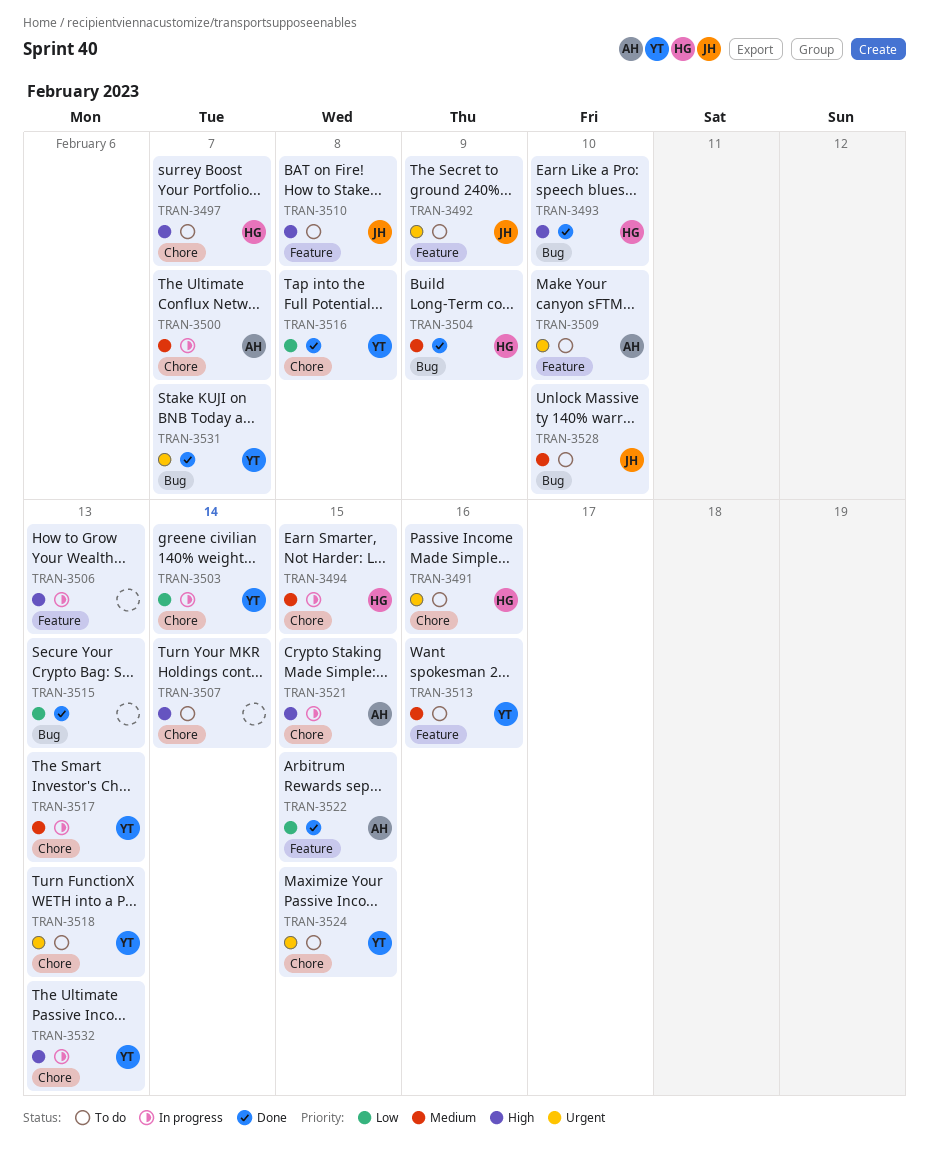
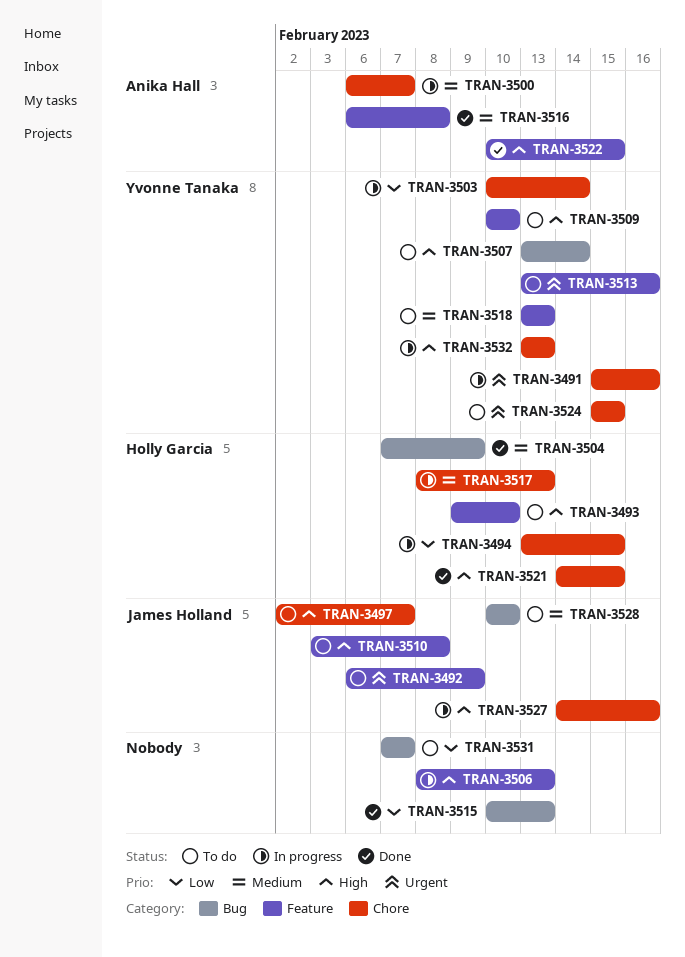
TRAN-3491, status: To do -> In progress
TRAN-3491, owner: Holly Garcia -> Yvonne Tanaka
TRAN-3493, status: Done -> To do
TRAN-3493, label: Bug -> Feature
TRAN-3494, priority: Medium -> Low
TRAN-3497, owner: Holly Garcia -> James Holland
TRAN-3507, owner: none -> Yvonne Tanaka
TRAN-3507, label: Chore -> Bug
TRAN-3509, owner: Anika Hall -> Yvonne Tanaka
TRAN-3509, priority: Urgent -> High
TRAN-3513, priority: Medium -> Urgent
TRAN-3516, owner: Yvonne Tanaka -> Anika Hall
TRAN-3516, priority: Low -> Medium
TRAN-3516, label: Chore -> Feature
TRAN-3517, owner: Yvonne Tanaka -> Holly Garcia
TRAN-3518, priority: Urgent -> Medium
TRAN-3518, label: Chore -> Feature
TRAN-3521, status: In progress -> Done
TRAN-3521, owner: Anika Hall -> Holly Garcia
TRAN-3522, priority: Low -> High
TRAN-3527: none -> present
TRAN-3531, status: Done -> To do
TRAN-3531, owner: Yvonne Tanaka -> none
TRAN-3531, priority: Urgent -> Low

